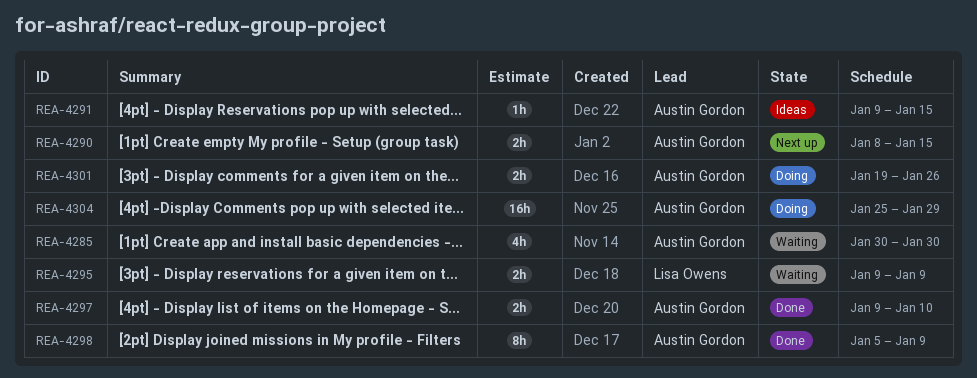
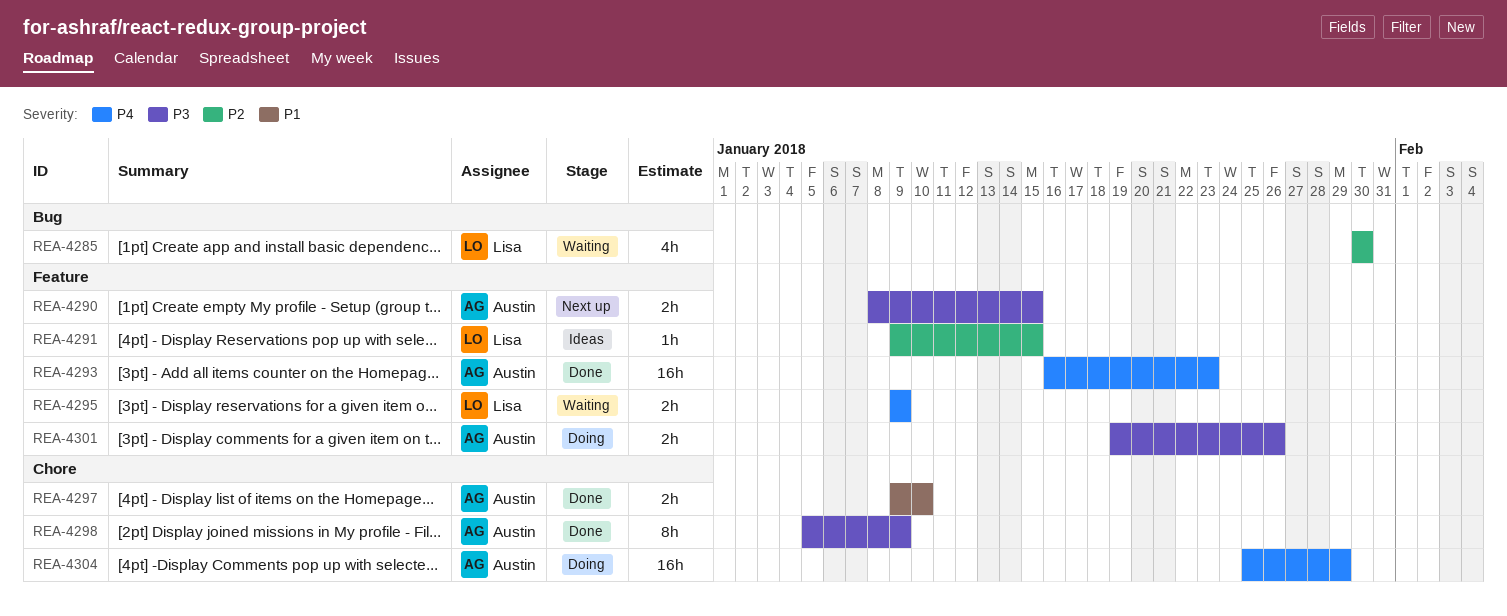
REA-4285, owner: Austin Gordon -> Lisa Owens
REA-4291, owner: Austin Gordon -> Lisa Owens
REA-4293: none -> present

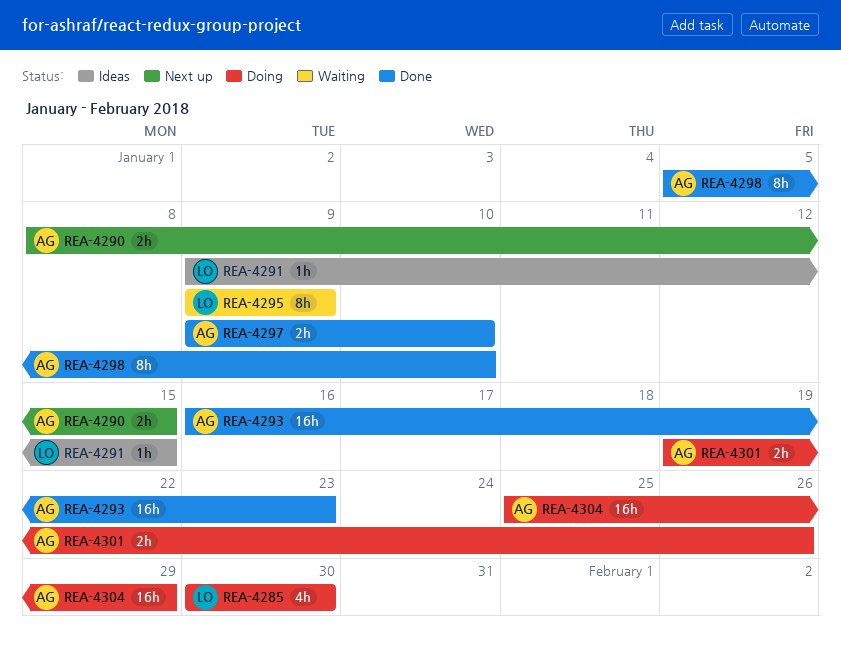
REA-4285, status: Waiting -> Doing
REA-4295, estimate: 2h -> 8h
REA-4298, due: Jan 9 -> Jan 10

